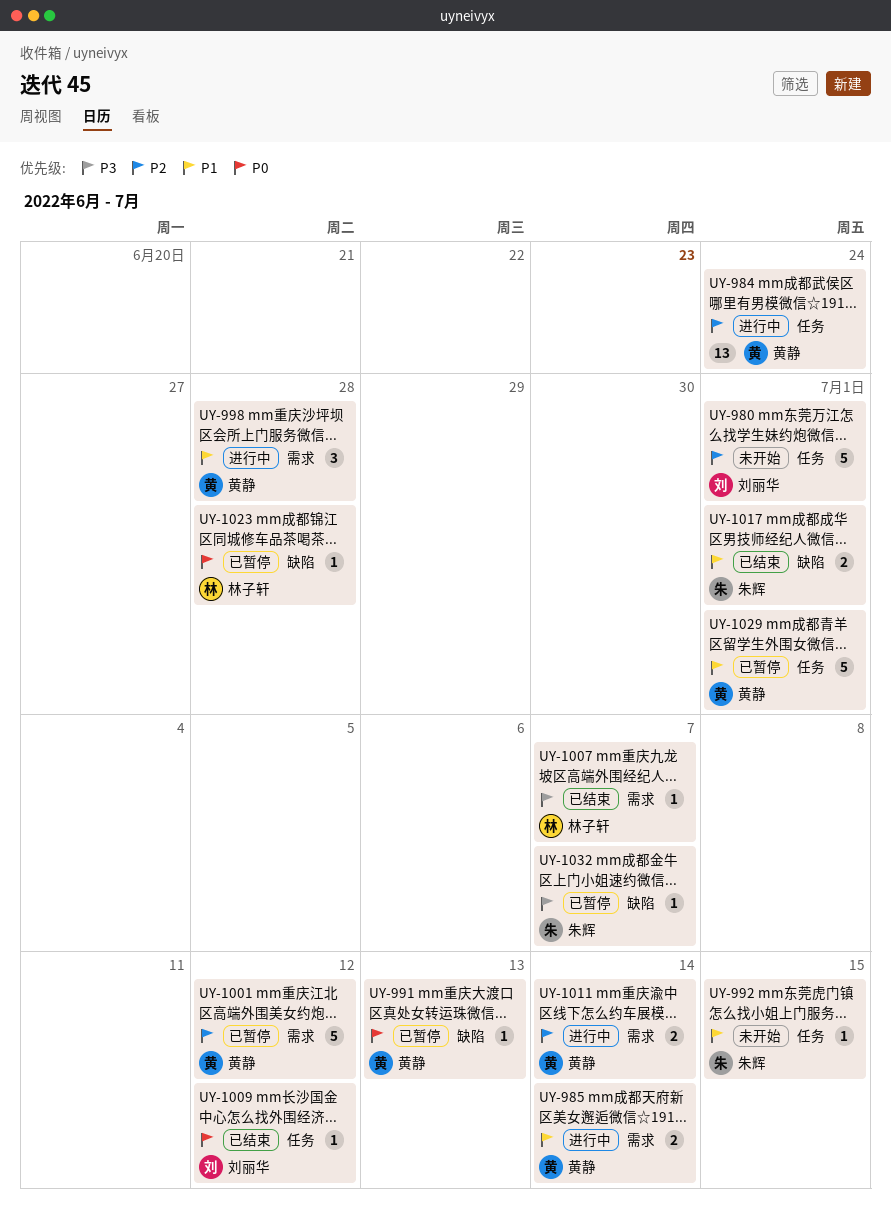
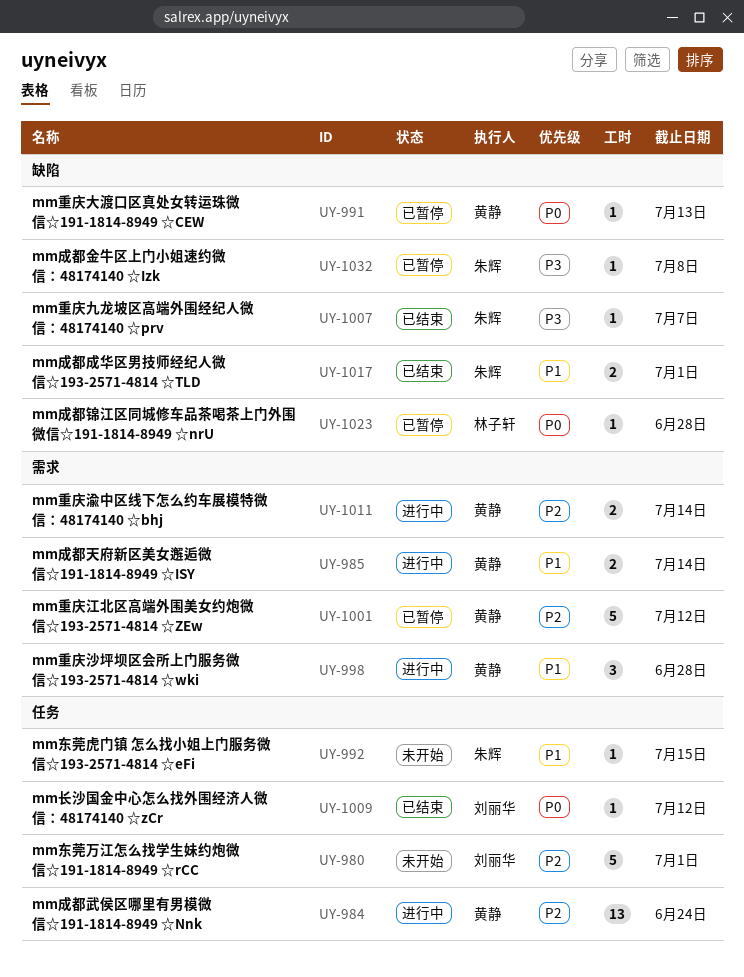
UY-1007, owner: 林子轩 -> 朱辉
UY-1007, label: 需求 -> 缺陷
UY-1029: present -> none
UY-1032, due: Jul 7 -> Jul 8

